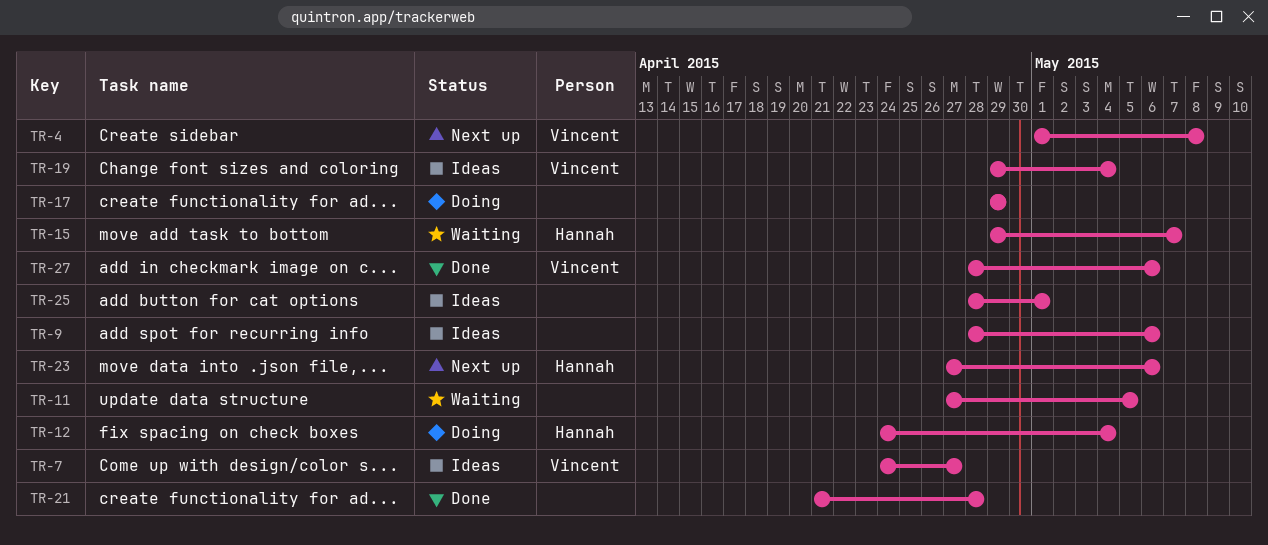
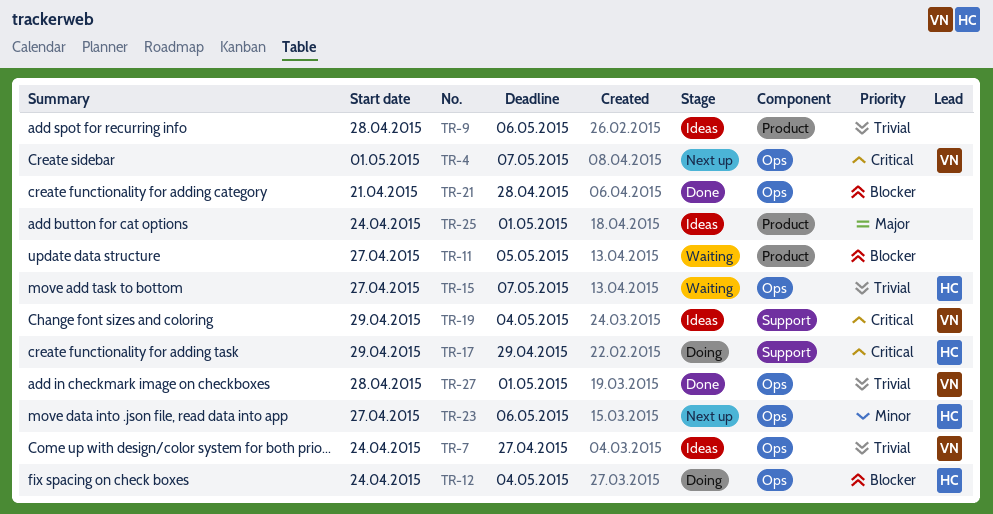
TR-4, due: May 8 -> May 7
TR-15, start: Apr 29 -> Apr 27
TR-17, owner: none -> Hannah
TR-25, start: Apr 28 -> Apr 24
TR-27, due: May 6 -> May 1

